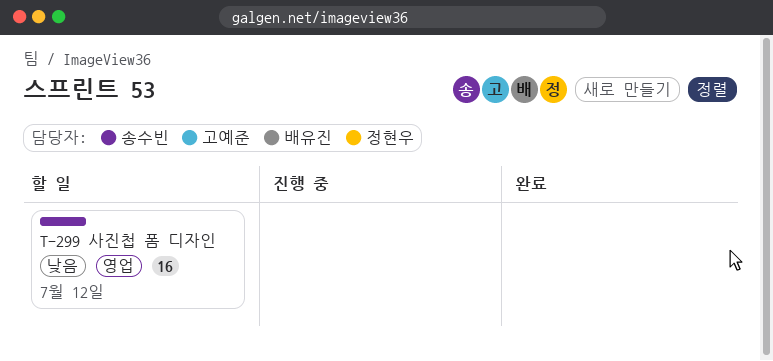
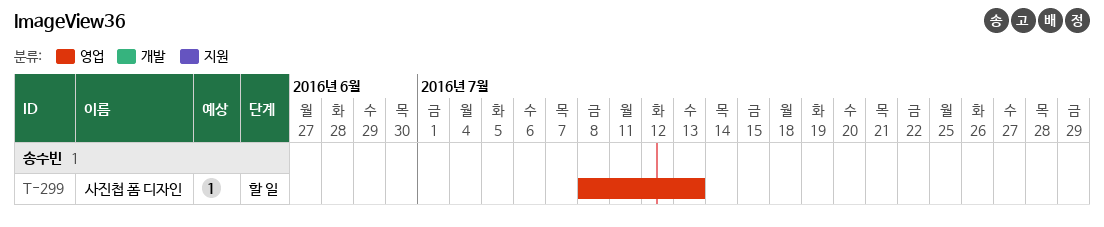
T-299, estimate: 16 -> 1
T-299, due: Jul 12 -> Jul 13

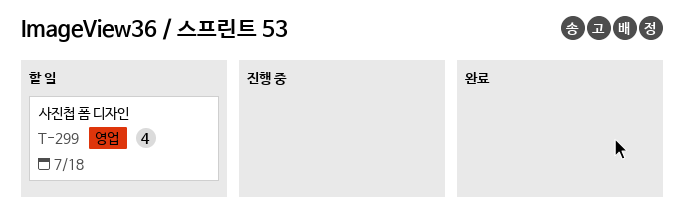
T-299, estimate: 1 -> 4
T-299, due: Jul 13 -> Jul 18

